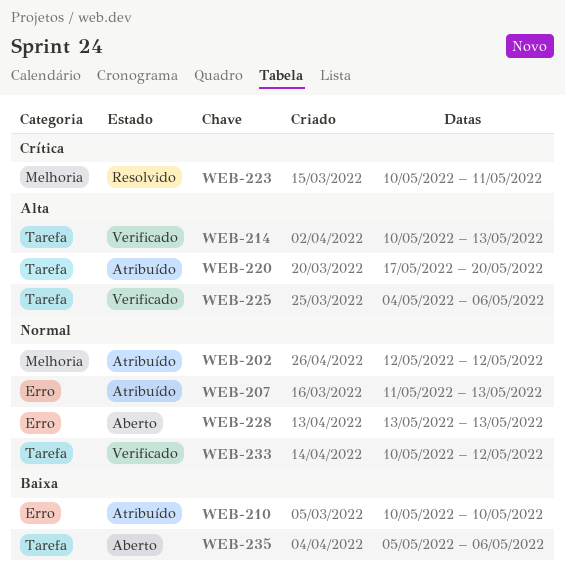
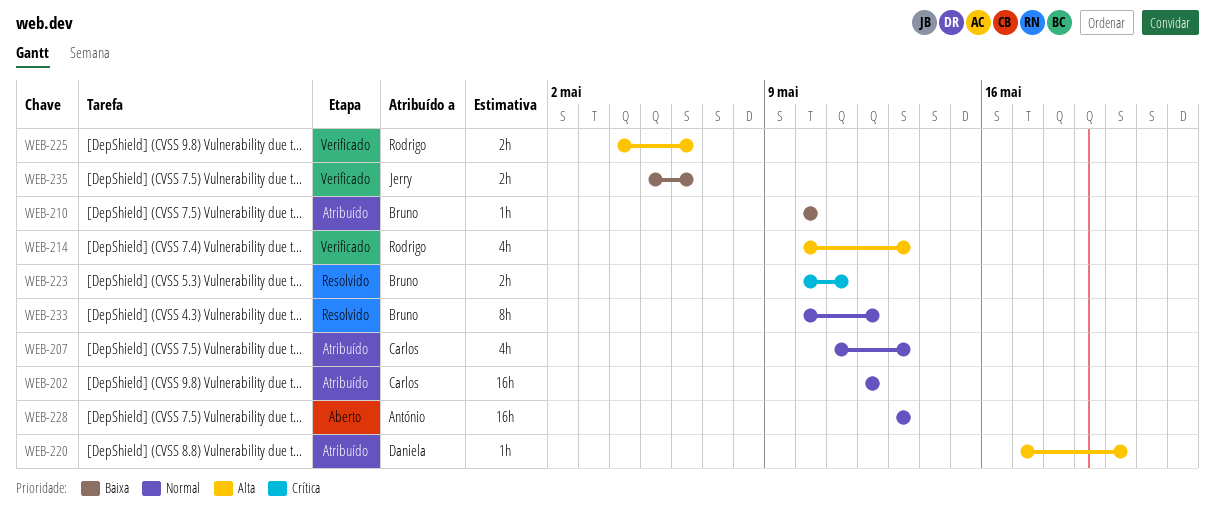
WEB-233, status: Verificado -> Resolvido
WEB-235, status: Aberto -> Verificado

